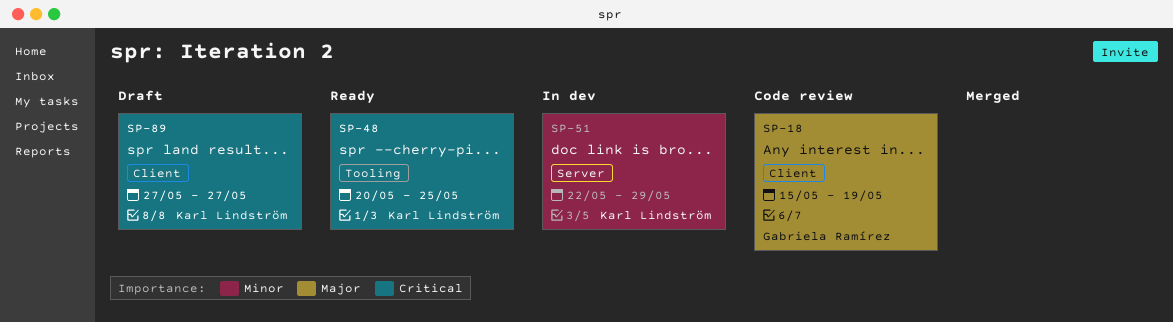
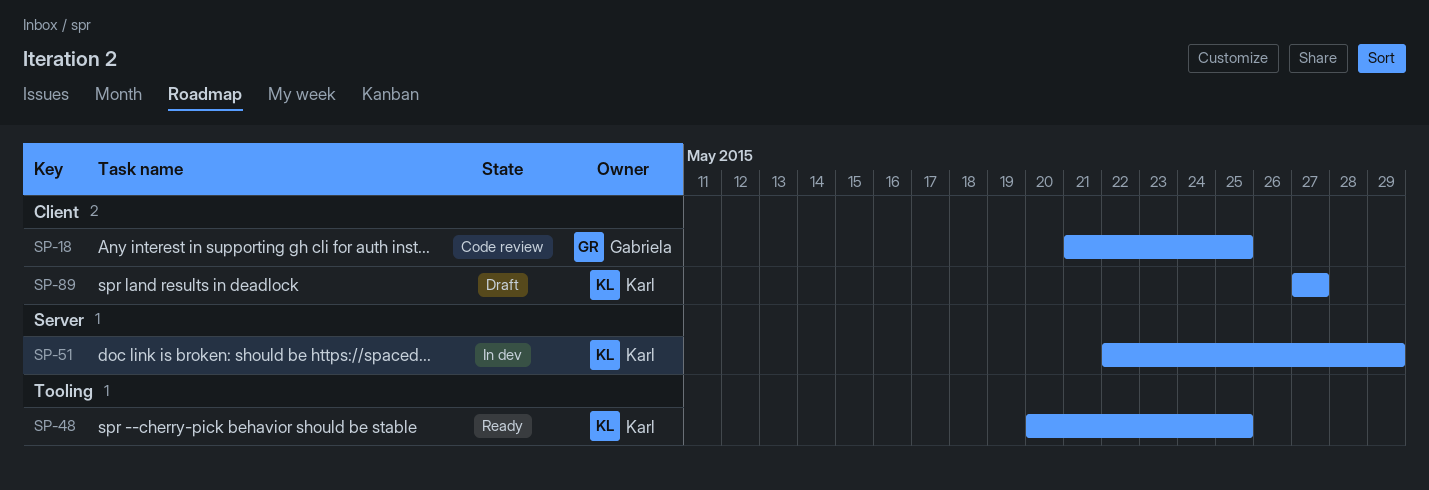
SP-18, start: May 15 -> May 21
SP-18, due: May 19 -> May 25

